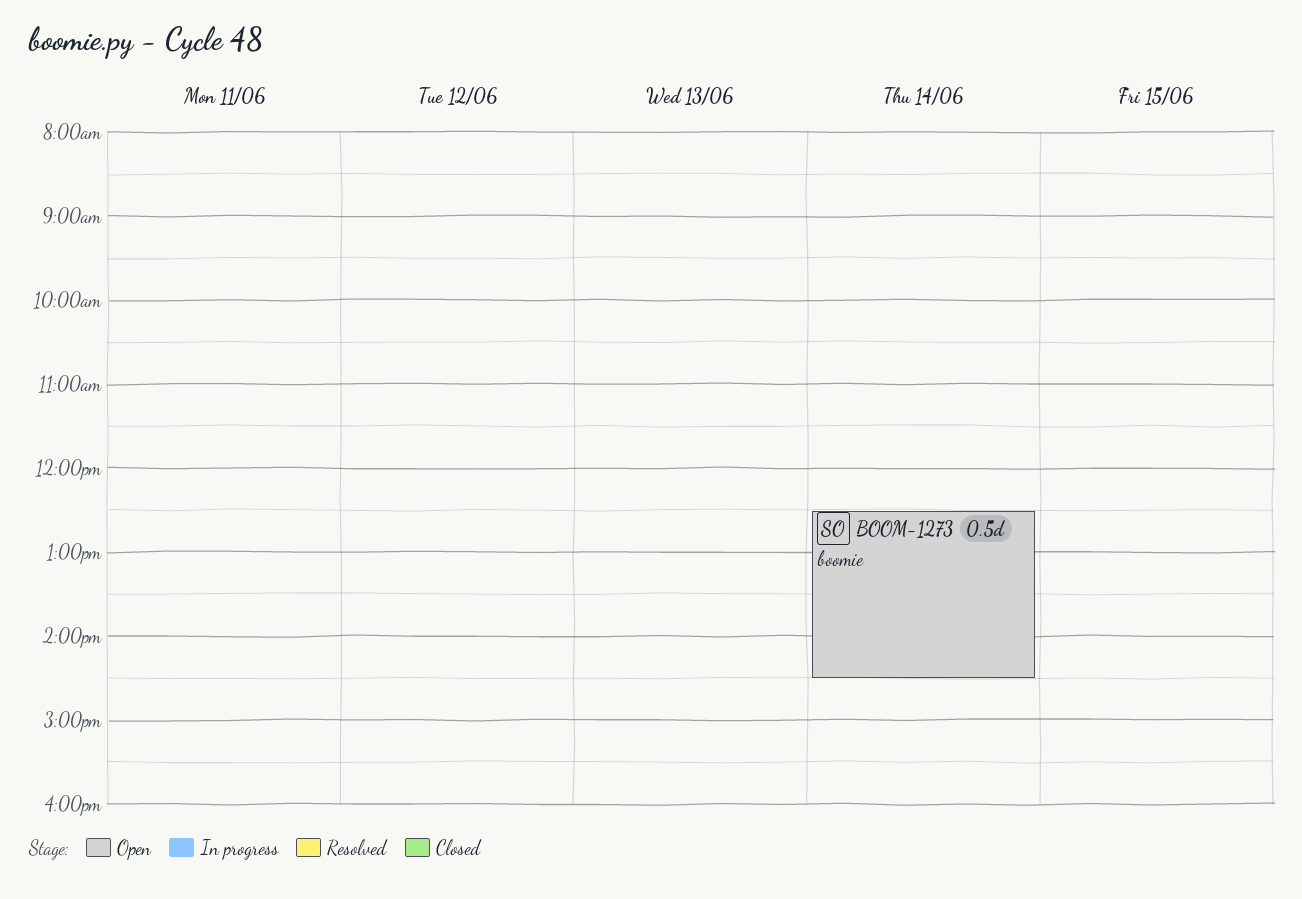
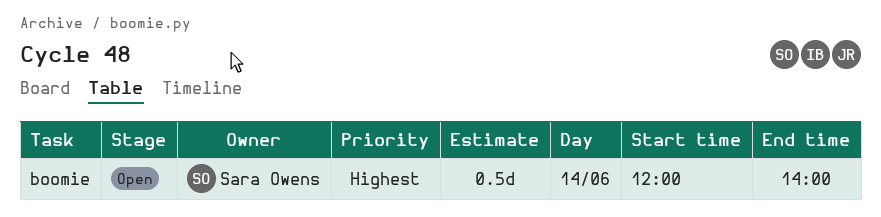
boomie, begins: 12:30 -> 12:00
boomie, ends: 14:30 -> 14:00

